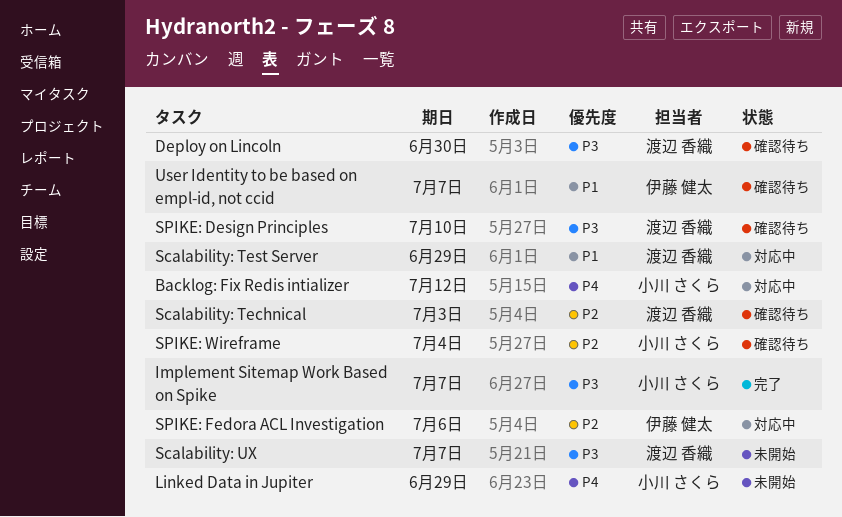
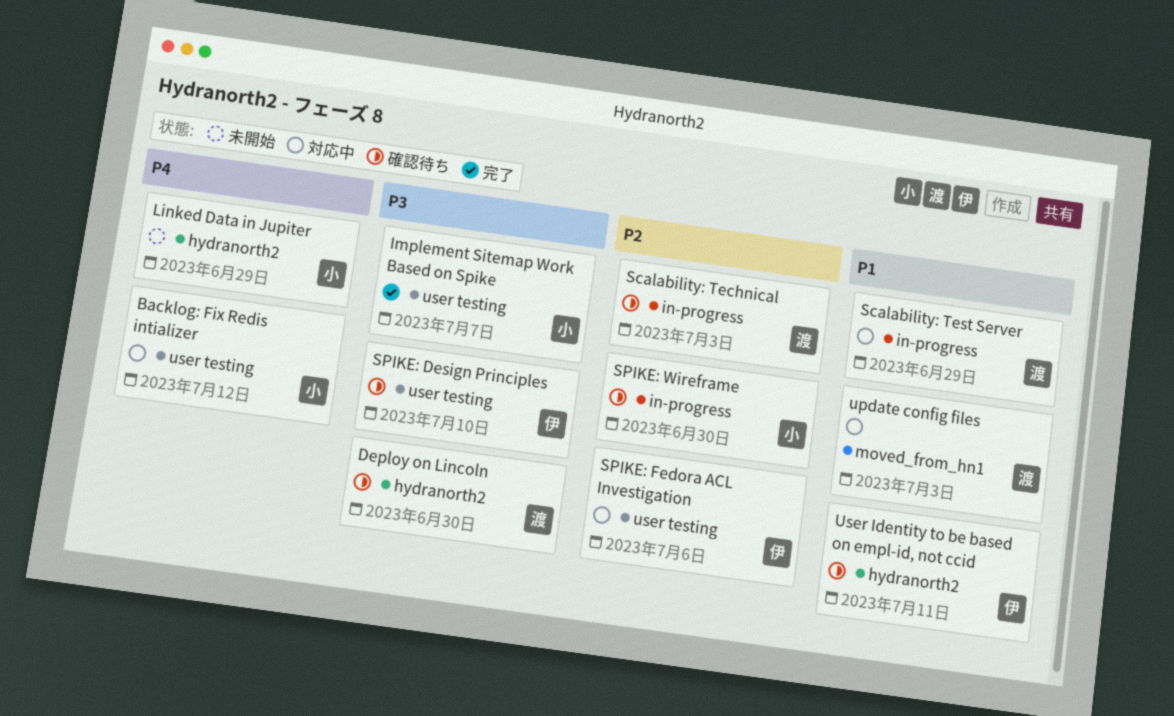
Scalability: UX: present -> none
SPIKE: Design Principles, owner: 渡辺 香織 -> 伊藤 健太
SPIKE: Wireframe, due: Jul 4 -> Jun 30
update config files: none -> present
User Identity to be based on empl-id, not ccid, due: Jul 7 -> Jul 11

